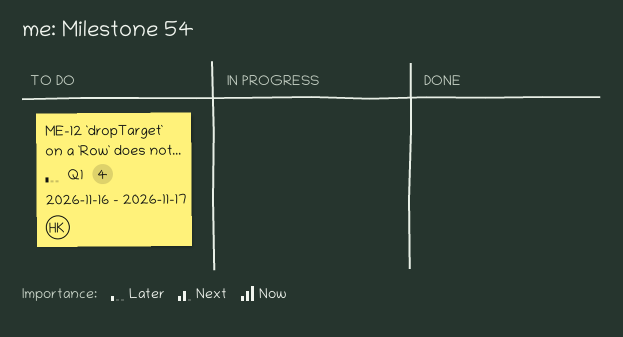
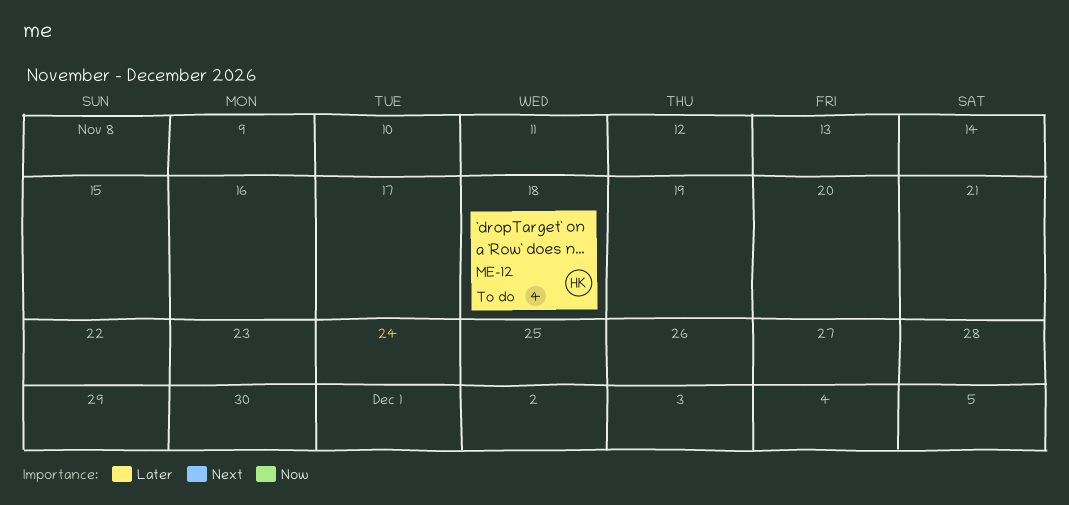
ME-12, due: Nov 17 -> Nov 18

